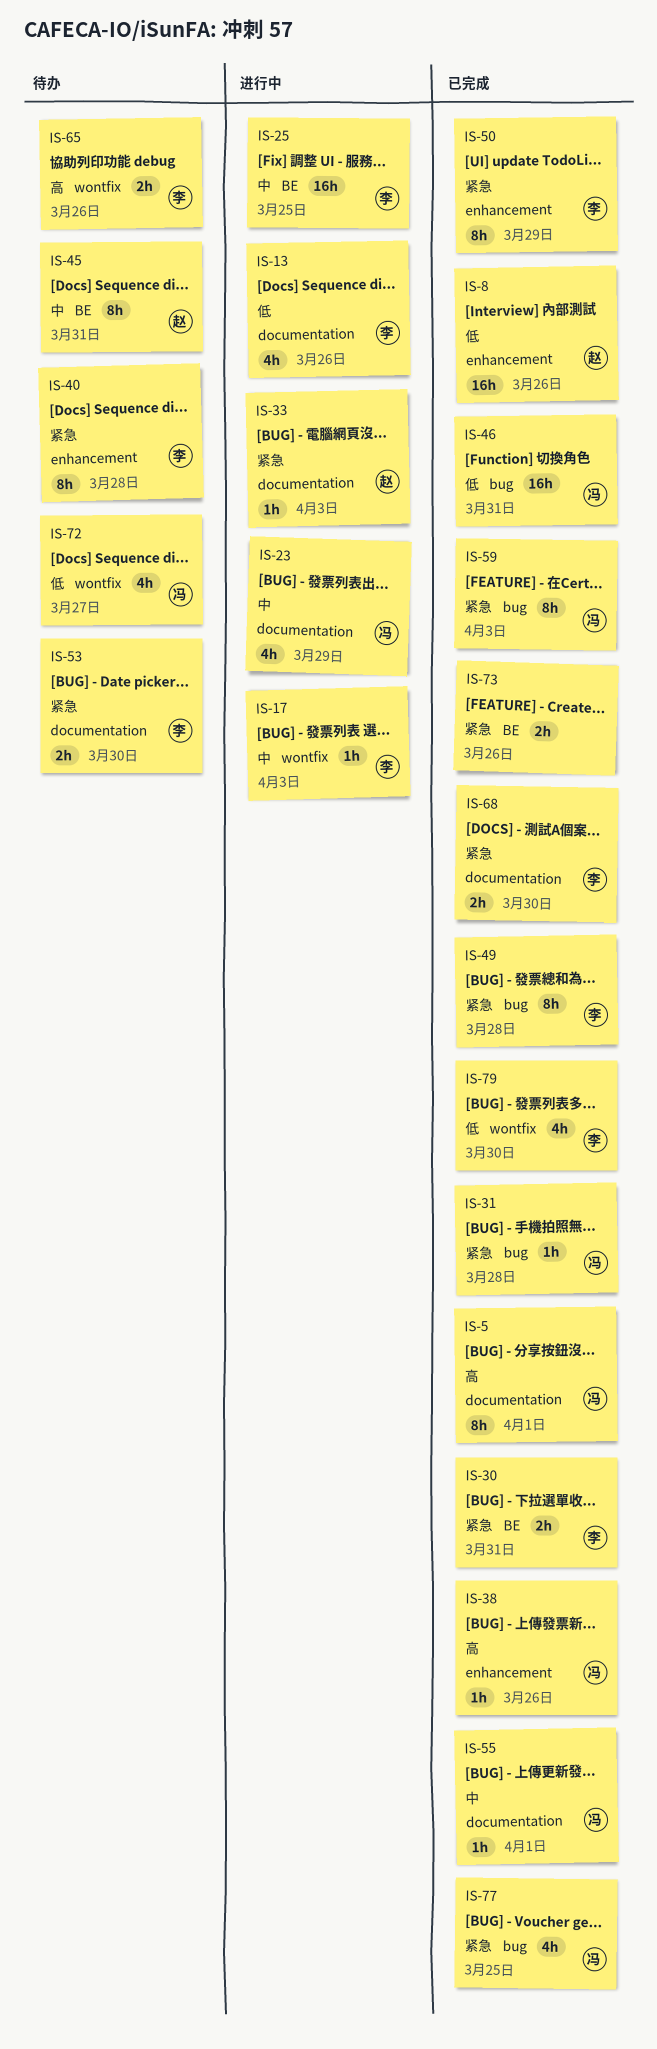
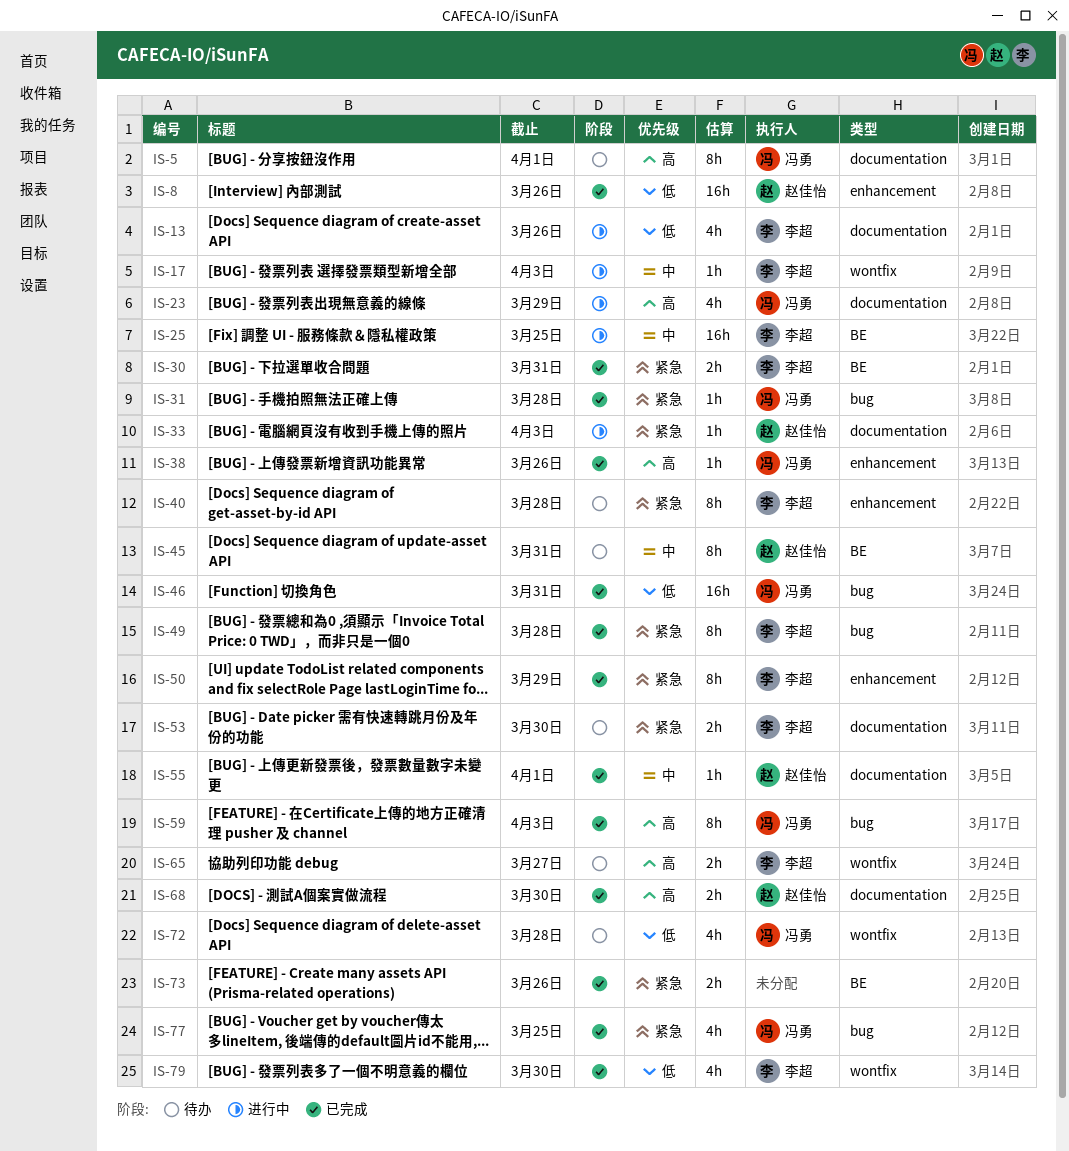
IS-5, status: 已完成 -> 待办
IS-23, priority: 中 -> 高
IS-55, owner: 冯勇 -> 赵佳怡
IS-59, priority: 紧急 -> 高
IS-65, due: Mar 26 -> Mar 27
IS-68, owner: 李超 -> 赵佳怡
IS-68, priority: 紧急 -> 高
IS-72, due: Mar 27 -> Mar 28

